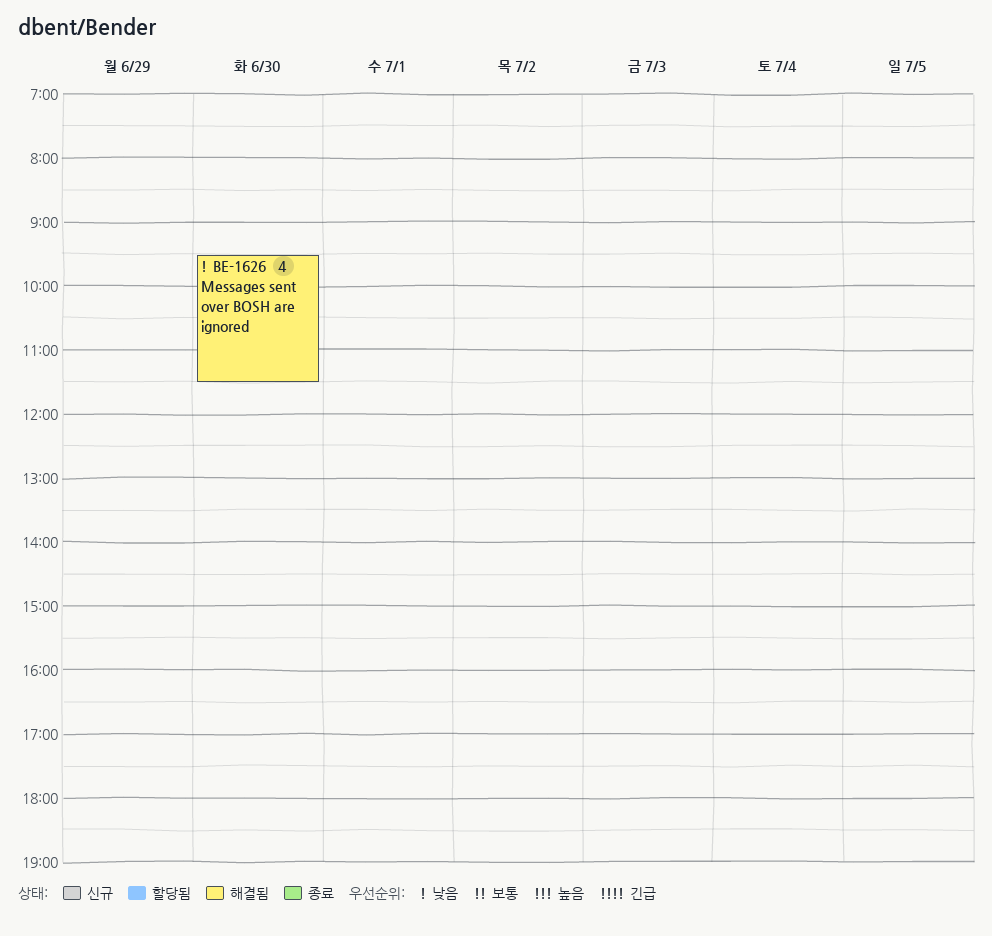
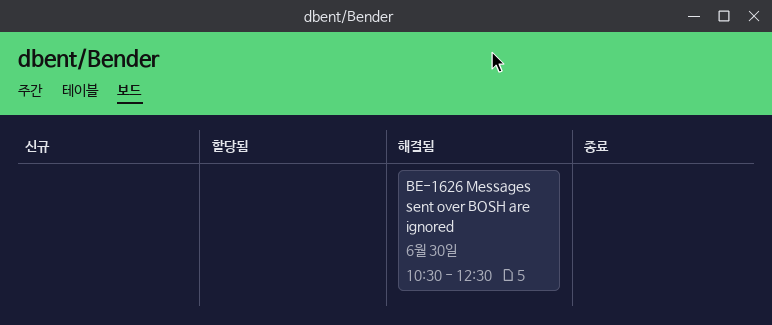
BE-1626, begins: 09:30 -> 10:30
BE-1626, ends: 11:30 -> 12:30

